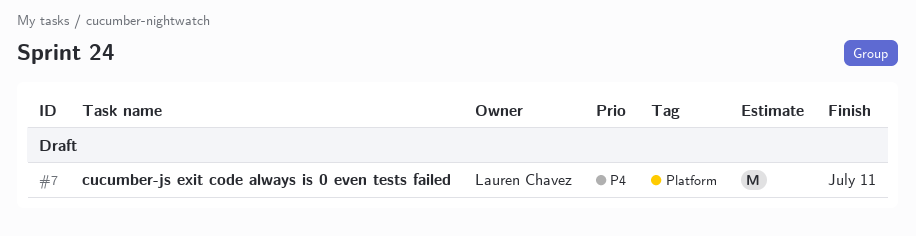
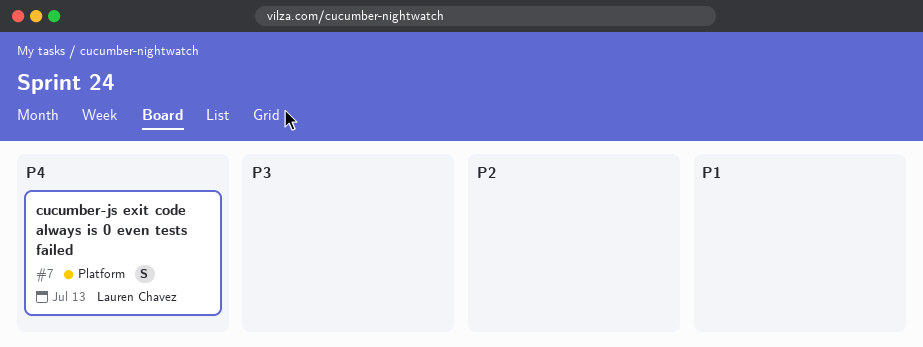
#7, estimate: M -> S
#7, due: Jul 11 -> Jul 13

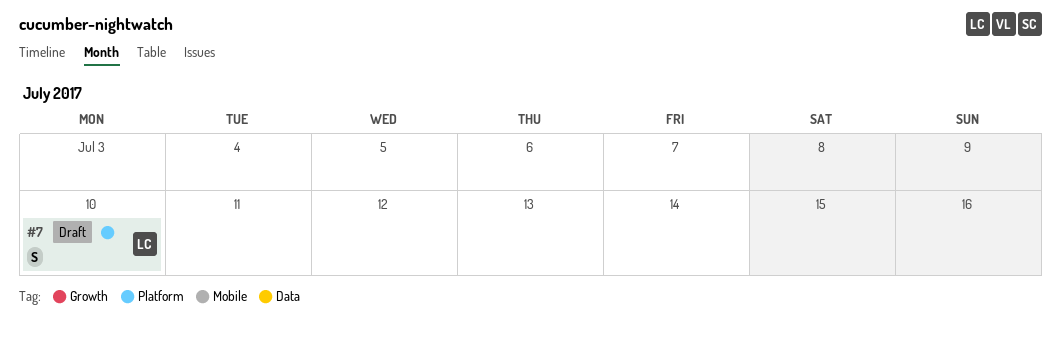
#7, due: Jul 13 -> Jul 10

